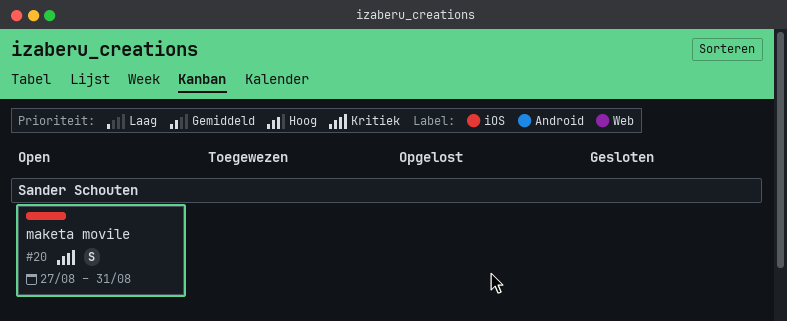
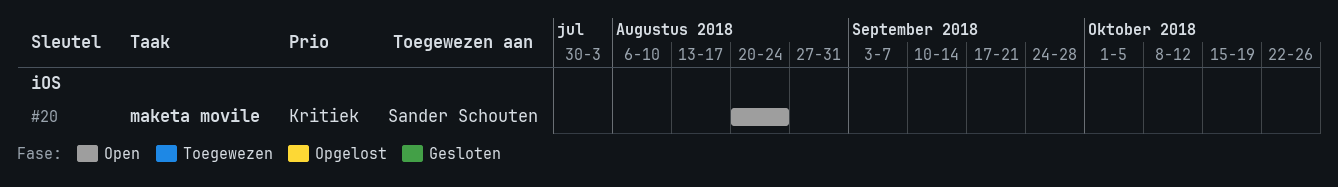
#20, start: Aug 27 -> Aug 20
#20, due: Aug 31 -> Aug 24

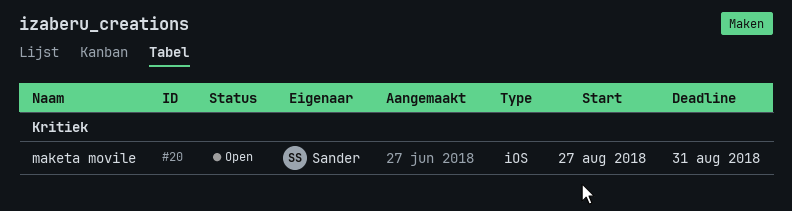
#20, start: Aug 20 -> Aug 27
#20, due: Aug 24 -> Aug 31

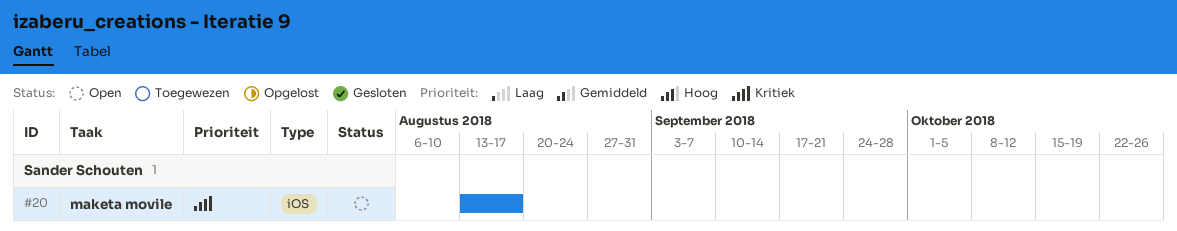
#20, start: Aug 27 -> Aug 13
#20, due: Aug 31 -> Aug 17

